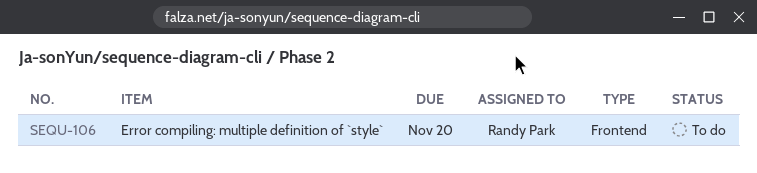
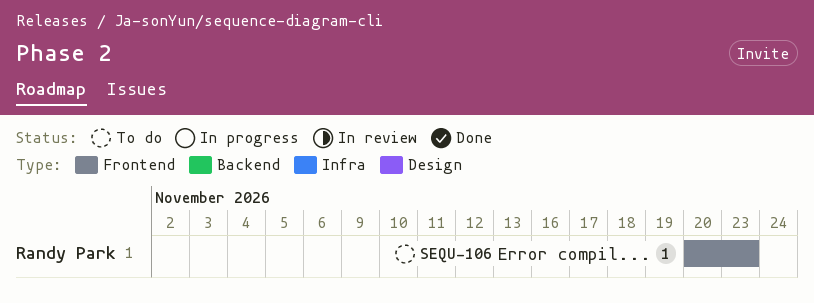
SEQU-106, due: Nov 20 -> Nov 23

